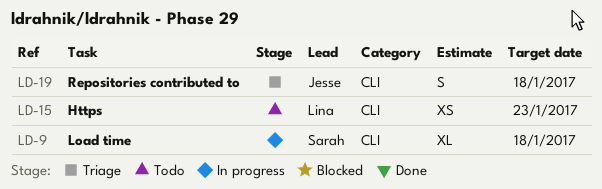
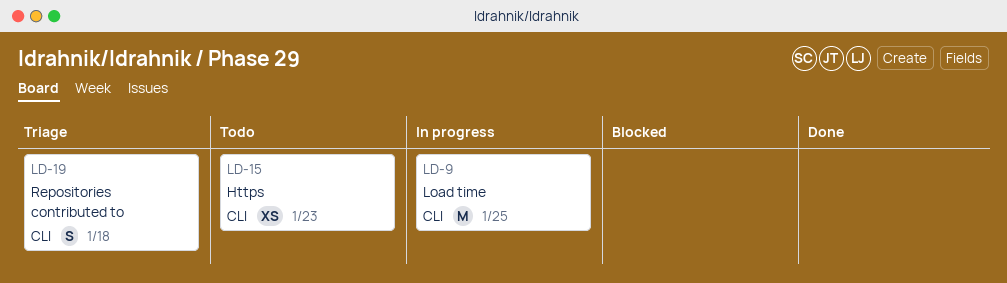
LD-9, estimate: XL -> M
LD-9, due: Jan 18 -> Jan 25

